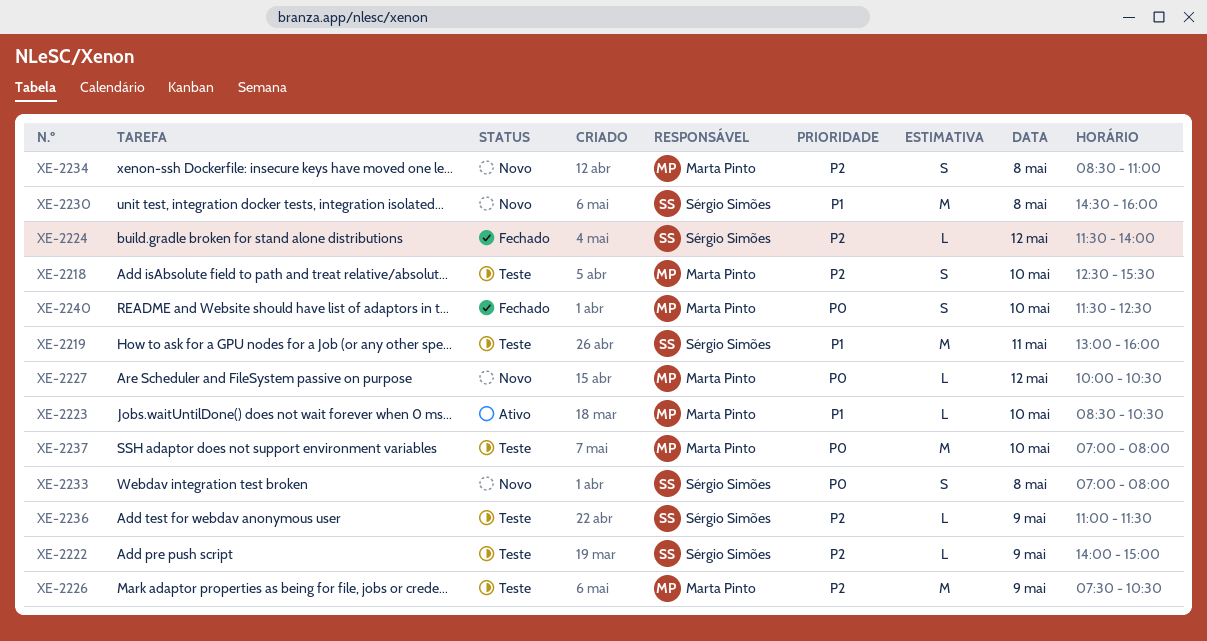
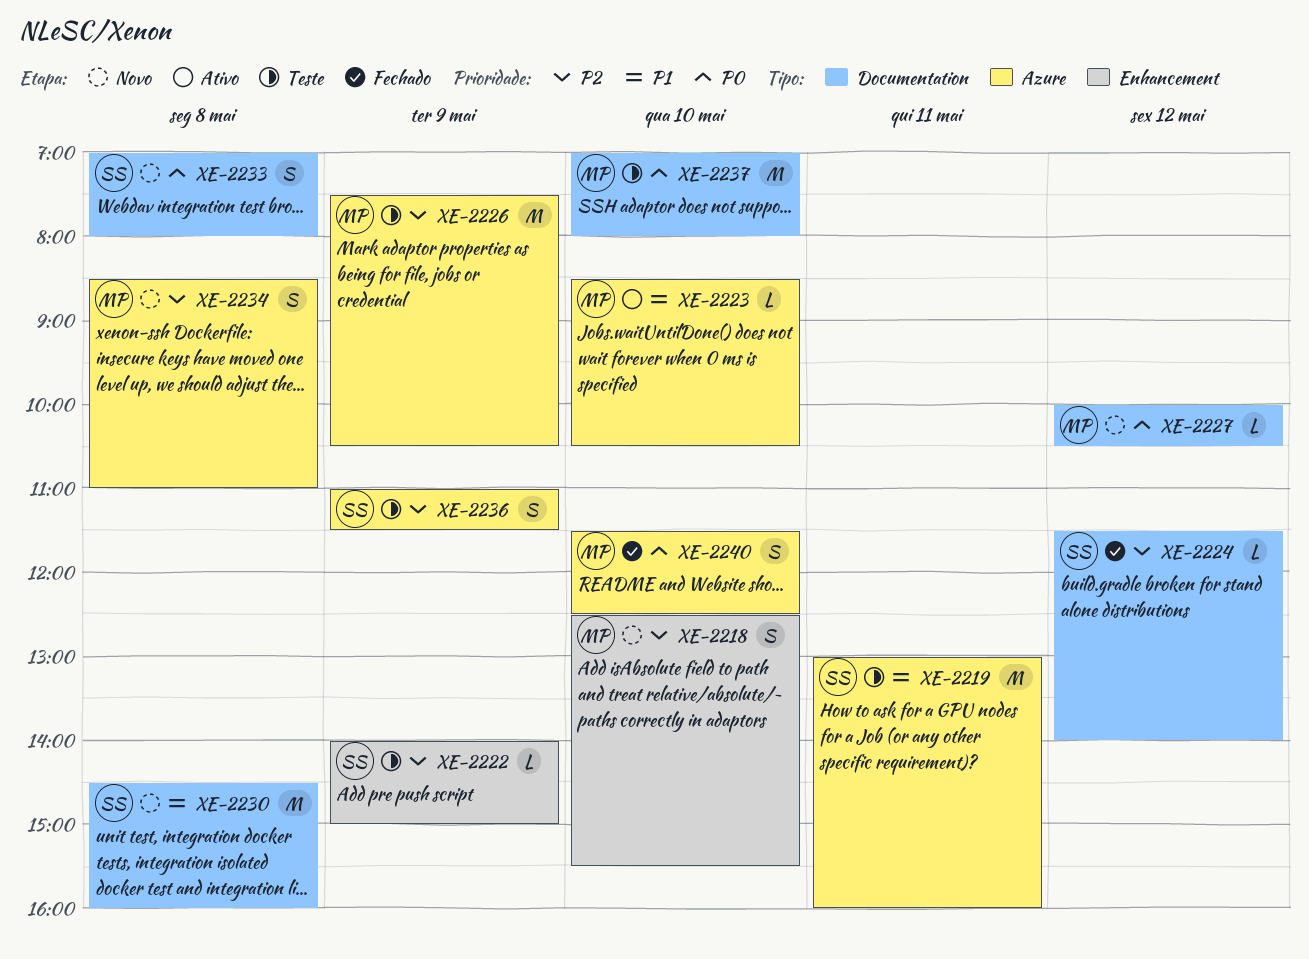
XE-2218, status: Teste -> Novo
XE-2236, estimate: L -> S

